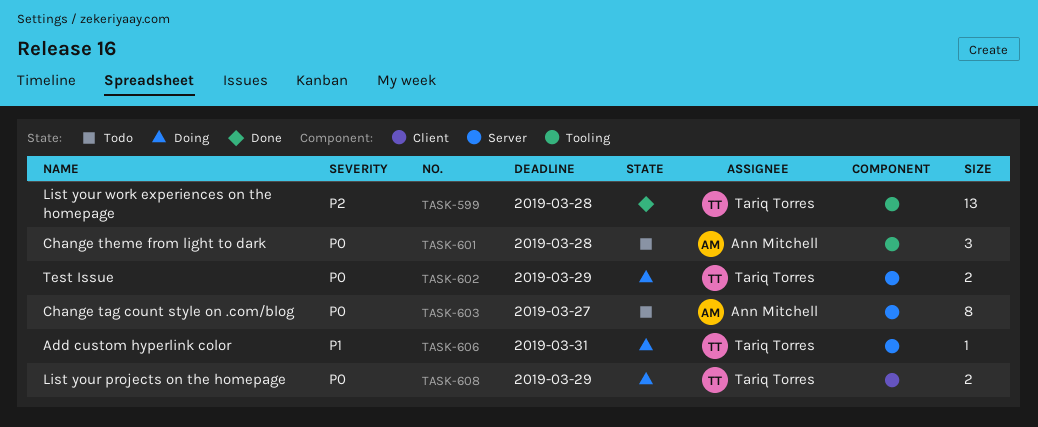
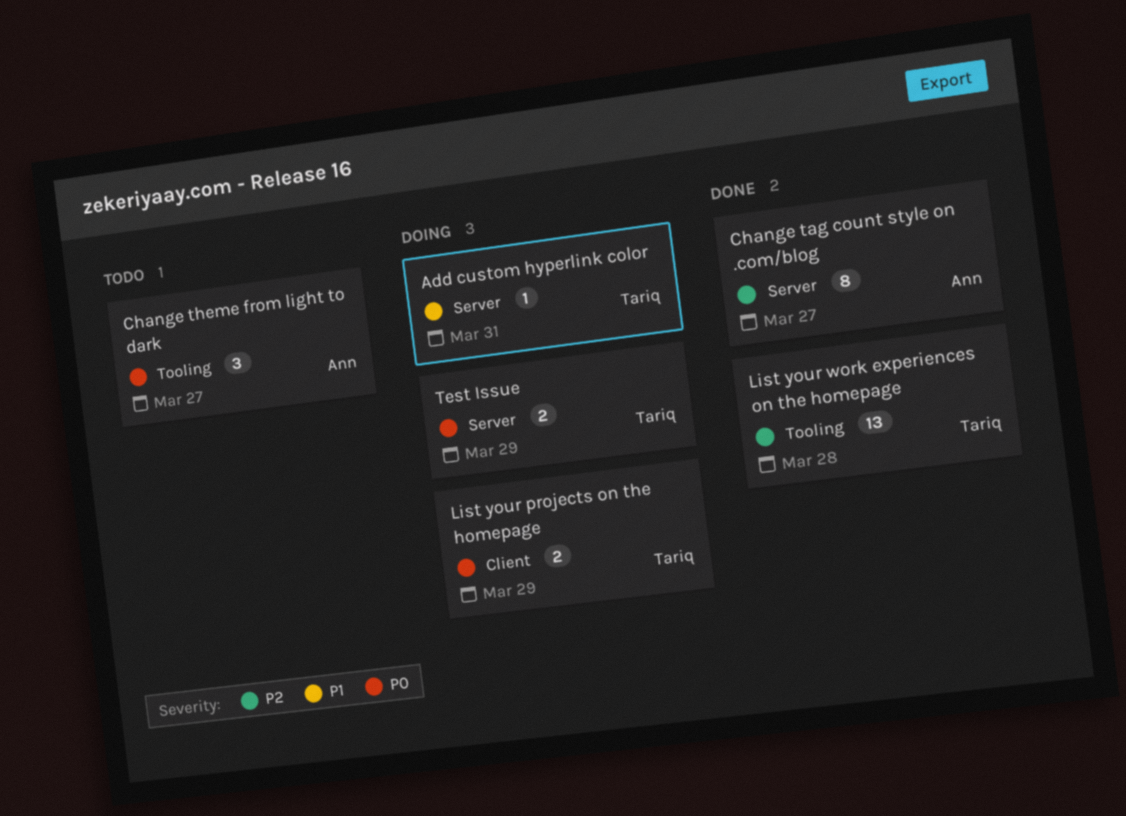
Change tag count style on .com/blog, status: Todo -> Done
Change tag count style on .com/blog, priority: P0 -> P2
Change theme from light to dark, due: Mar 28 -> Mar 27

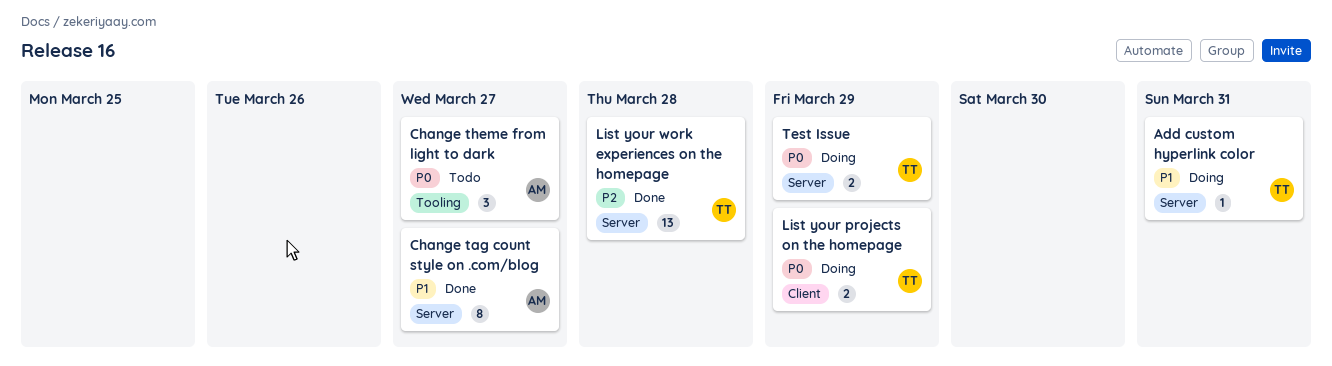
Change tag count style on .com/blog, priority: P2 -> P1
List your work experiences on the homepage, label: Tooling -> Server

